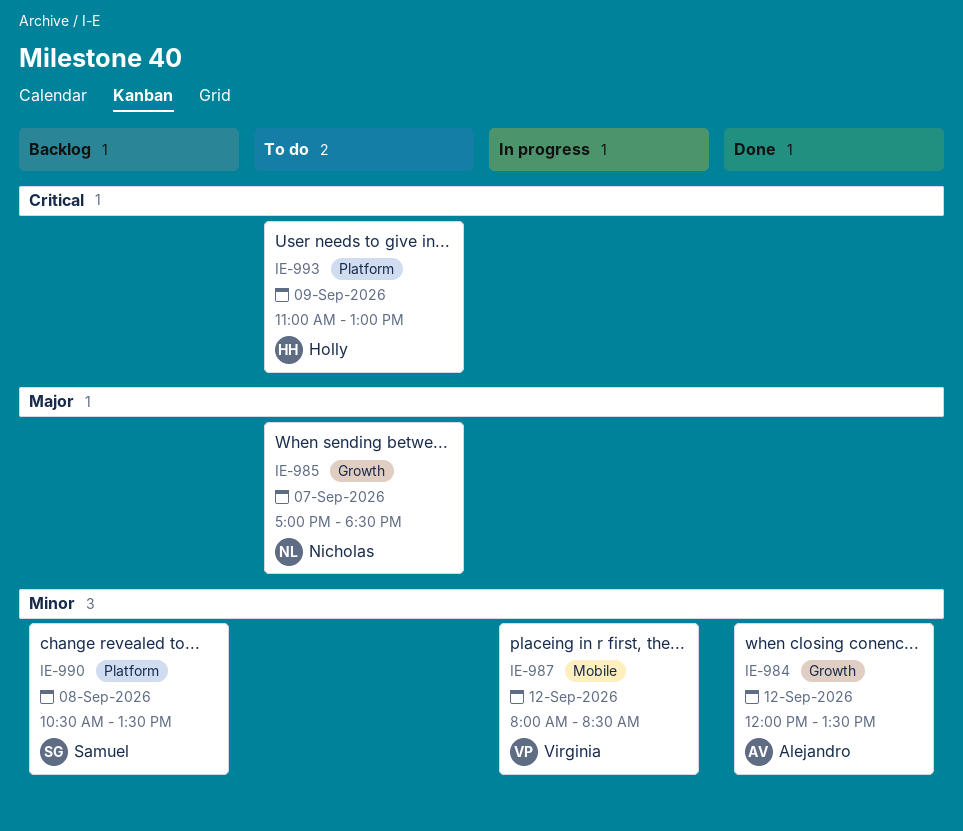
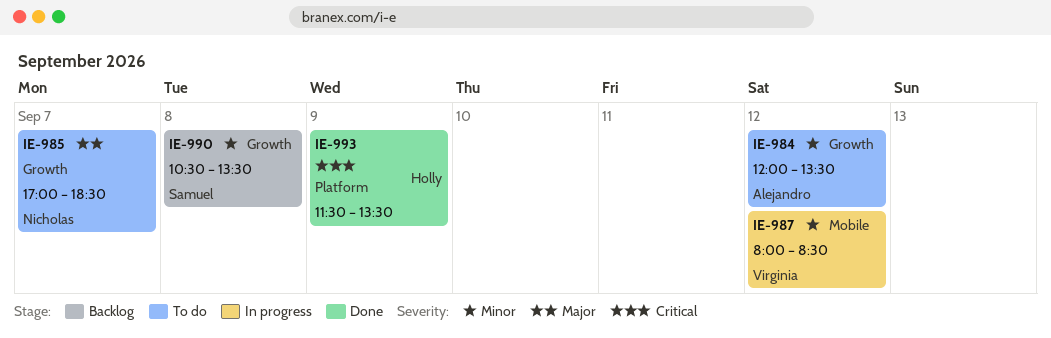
IE-984, status: Done -> To do
IE-990, label: Platform -> Growth
IE-993, status: To do -> Done
IE-993, begins: 11:00 -> 11:30
IE-993, ends: 13:00 -> 13:30

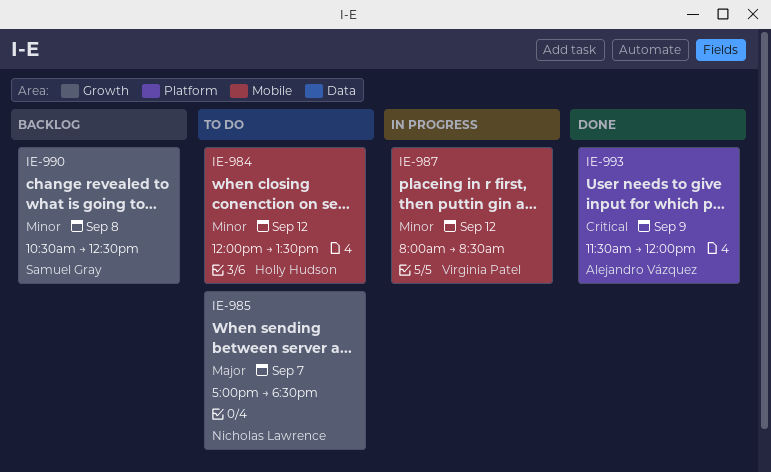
IE-984, owner: Alejandro Vázquez -> Holly Hudson
IE-984, label: Growth -> Mobile
IE-990, ends: 13:30 -> 12:30
IE-993, owner: Holly Hudson -> Alejandro Vázquez
IE-993, ends: 13:30 -> 12:00

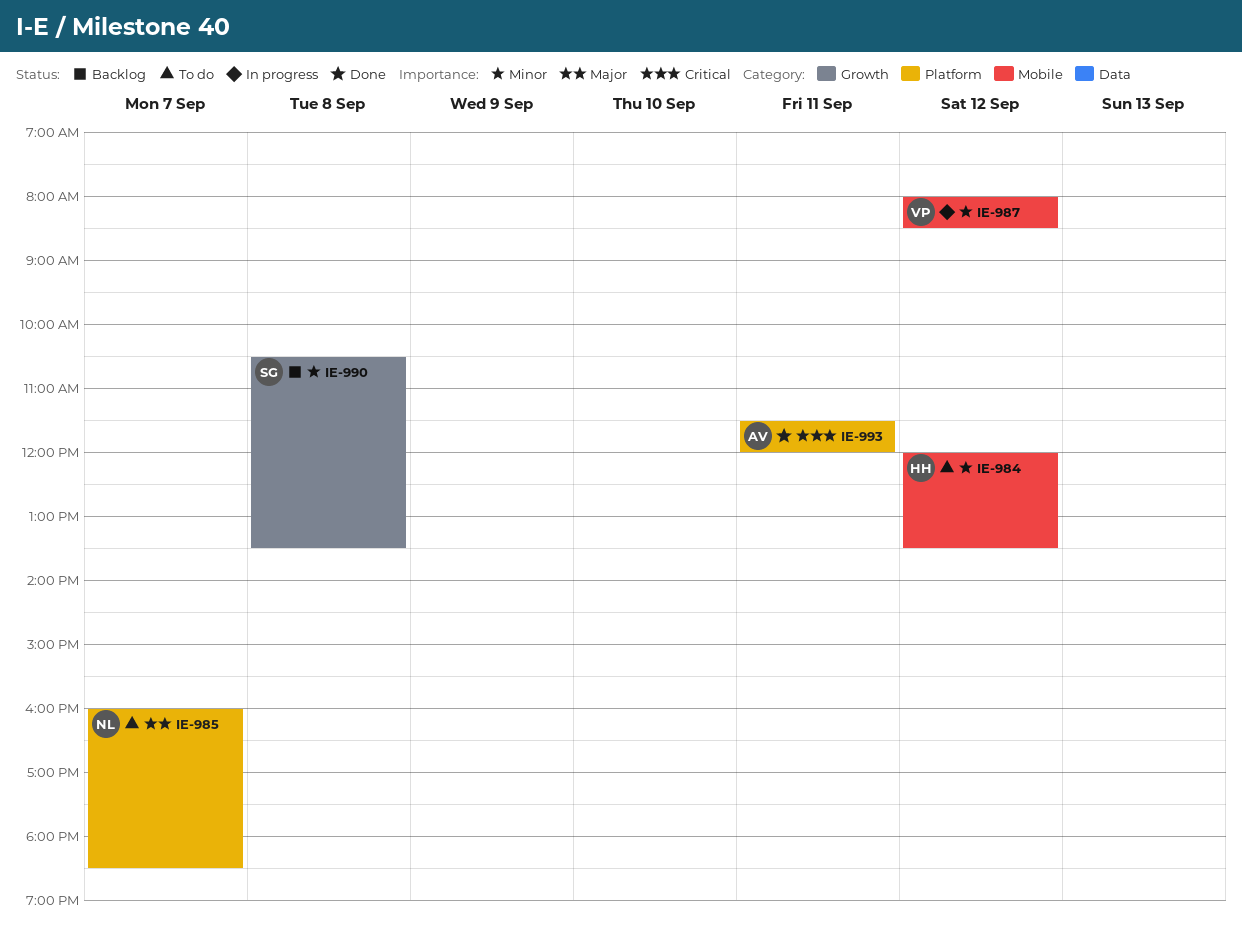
IE-985, label: Growth -> Platform
IE-985, begins: 17:00 -> 16:00
IE-990, ends: 12:30 -> 13:30
IE-993, day: Sep 9 -> Sep 11

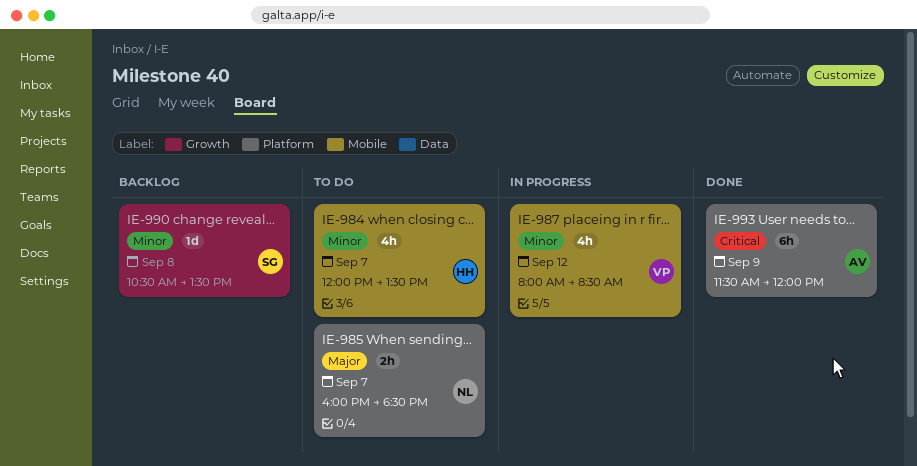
IE-984, day: Sep 12 -> Sep 7
IE-993, day: Sep 11 -> Sep 9

